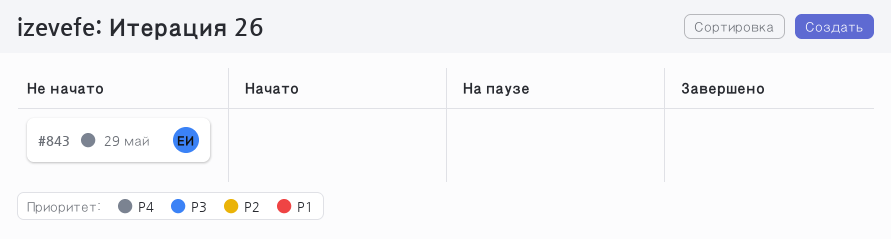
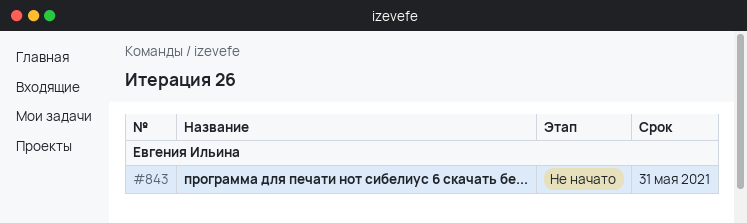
#843, due: May 29 -> May 31

